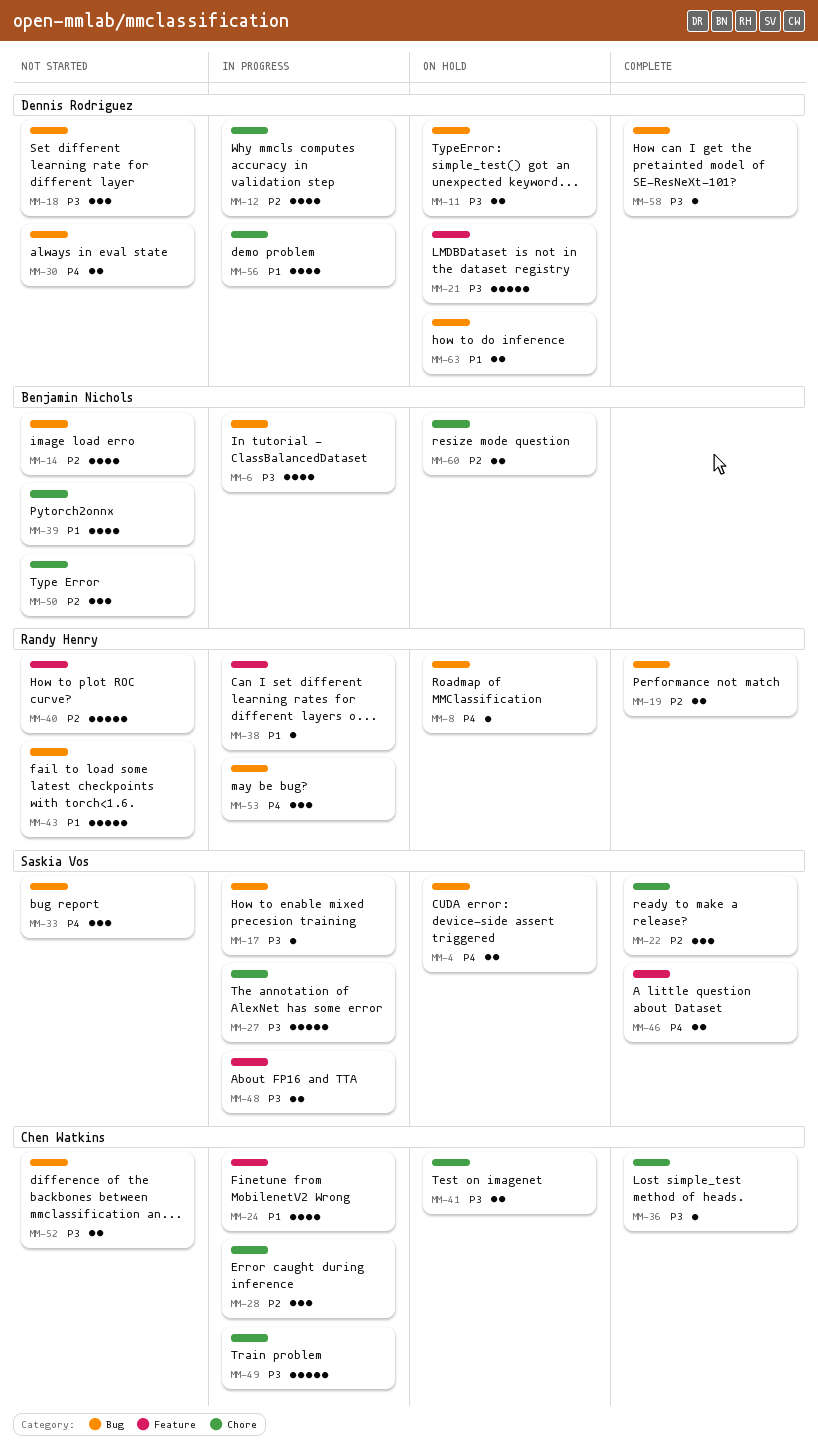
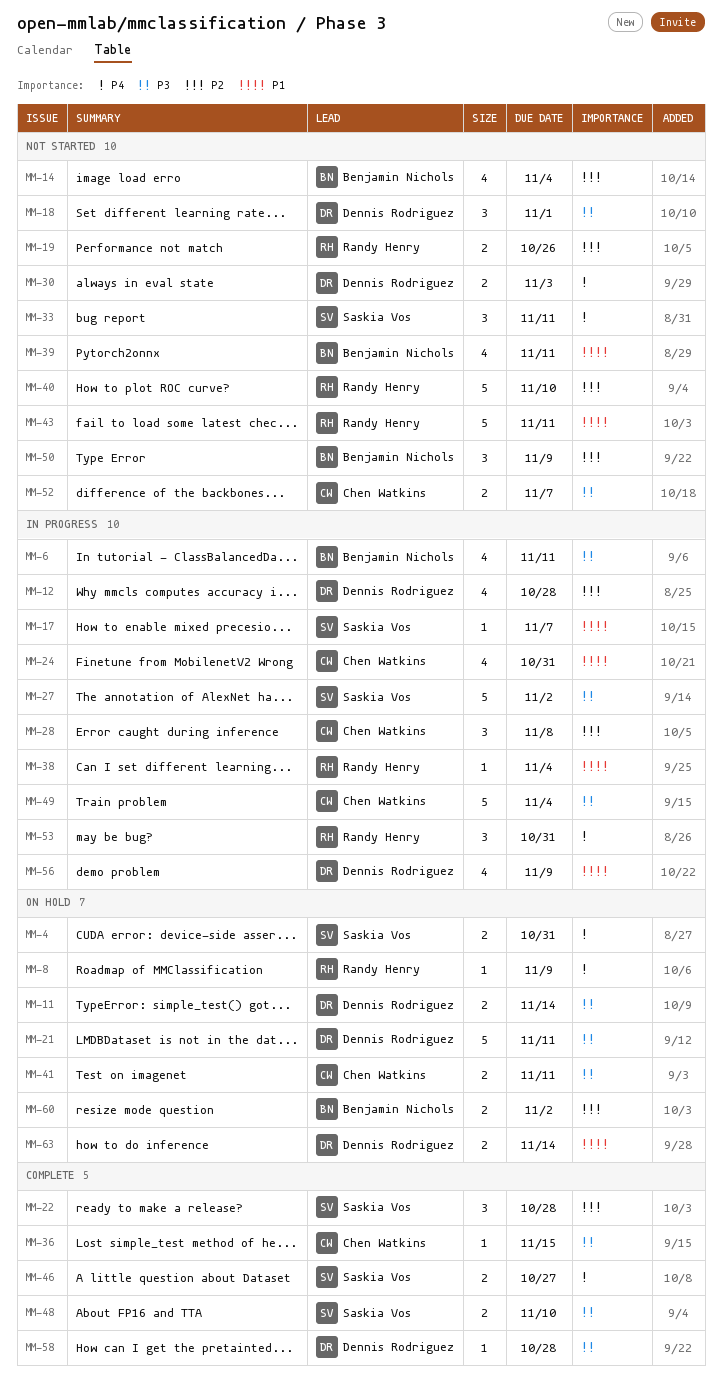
MM-17, priority: P3 -> P1
MM-19, status: Complete -> Not started
MM-48, status: In progress -> Complete

